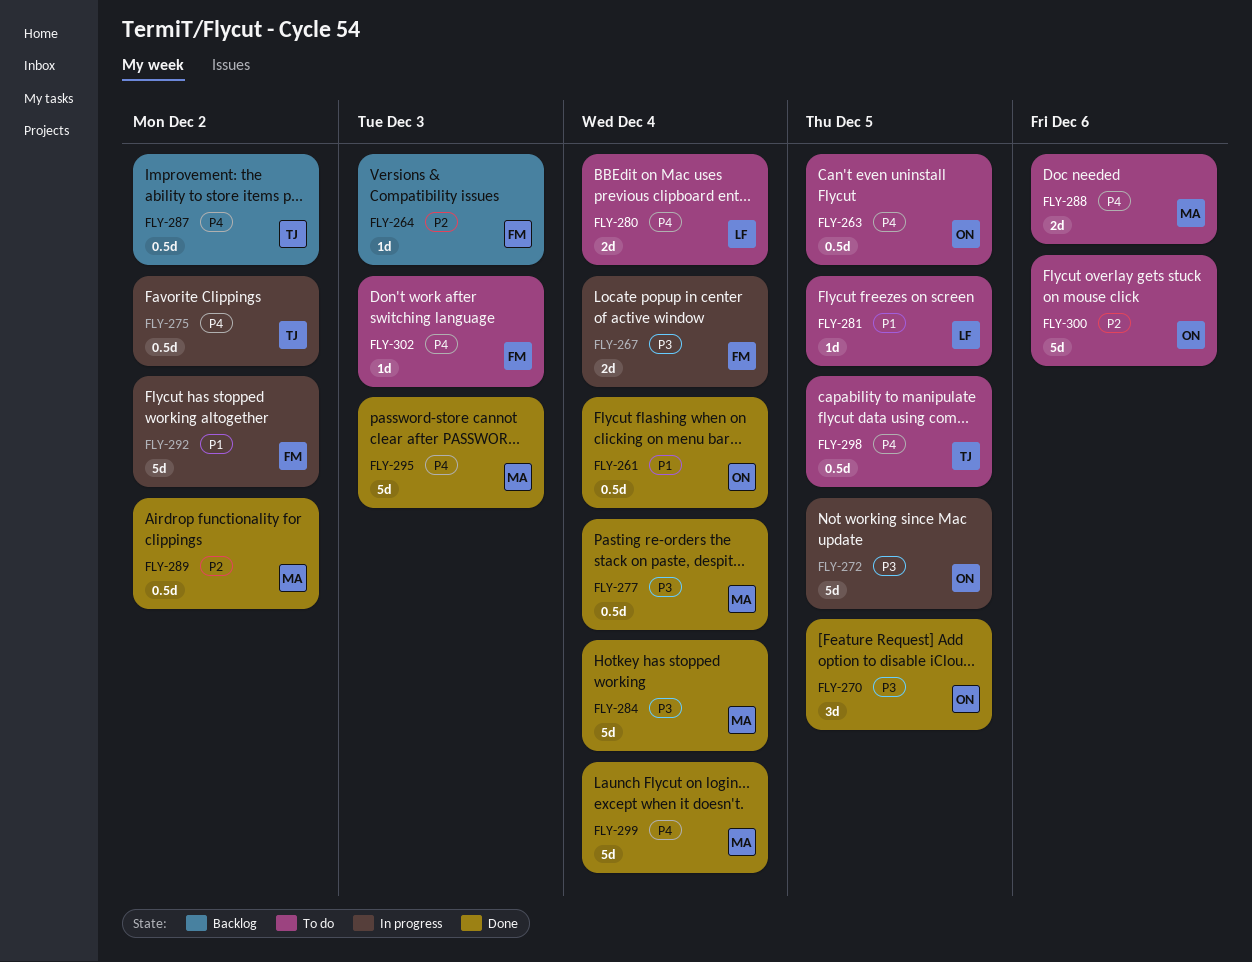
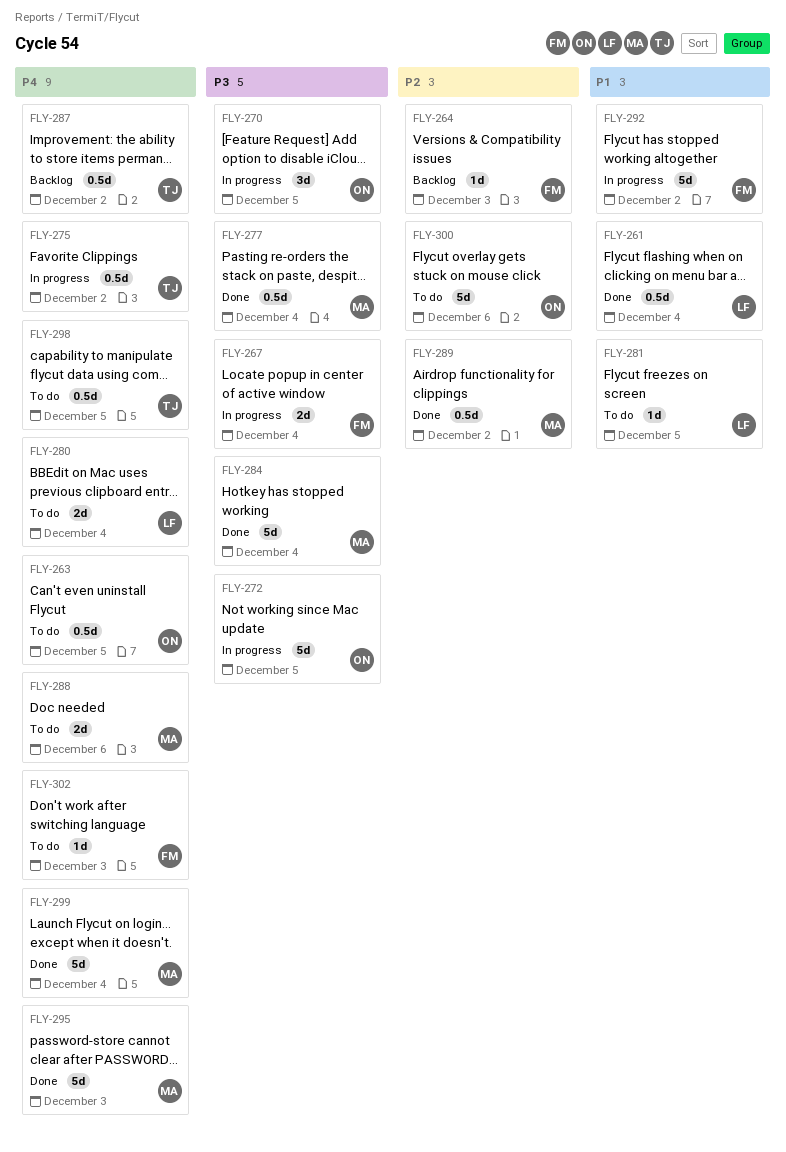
FLY-261, owner: ON -> LF
FLY-270, status: Done -> In progress

